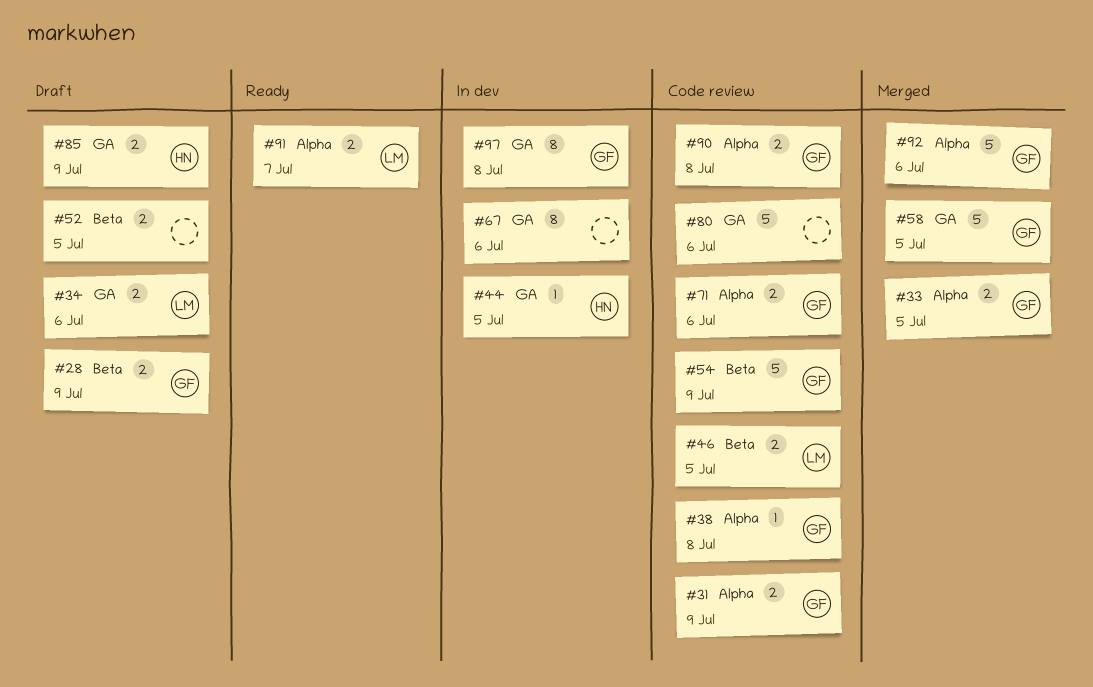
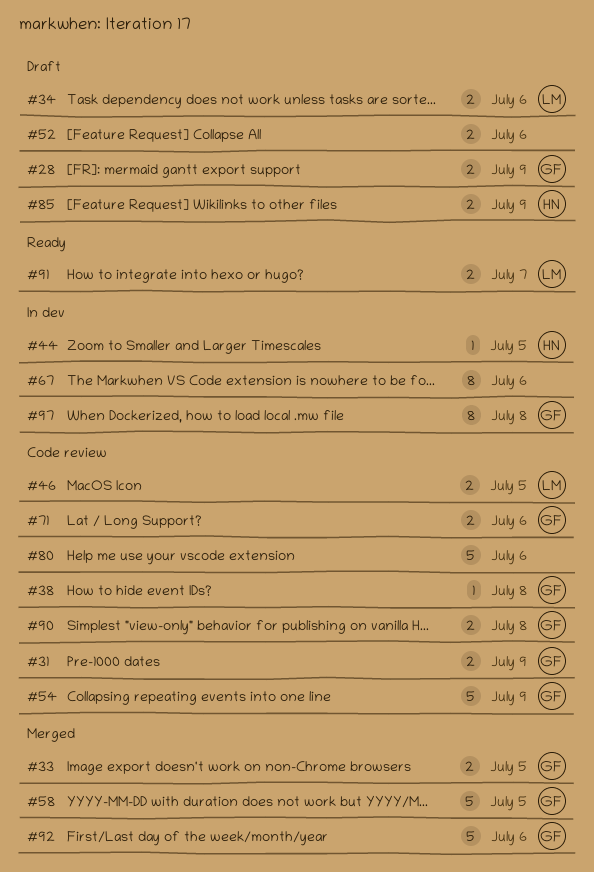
#52, due: Jul 5 -> Jul 6

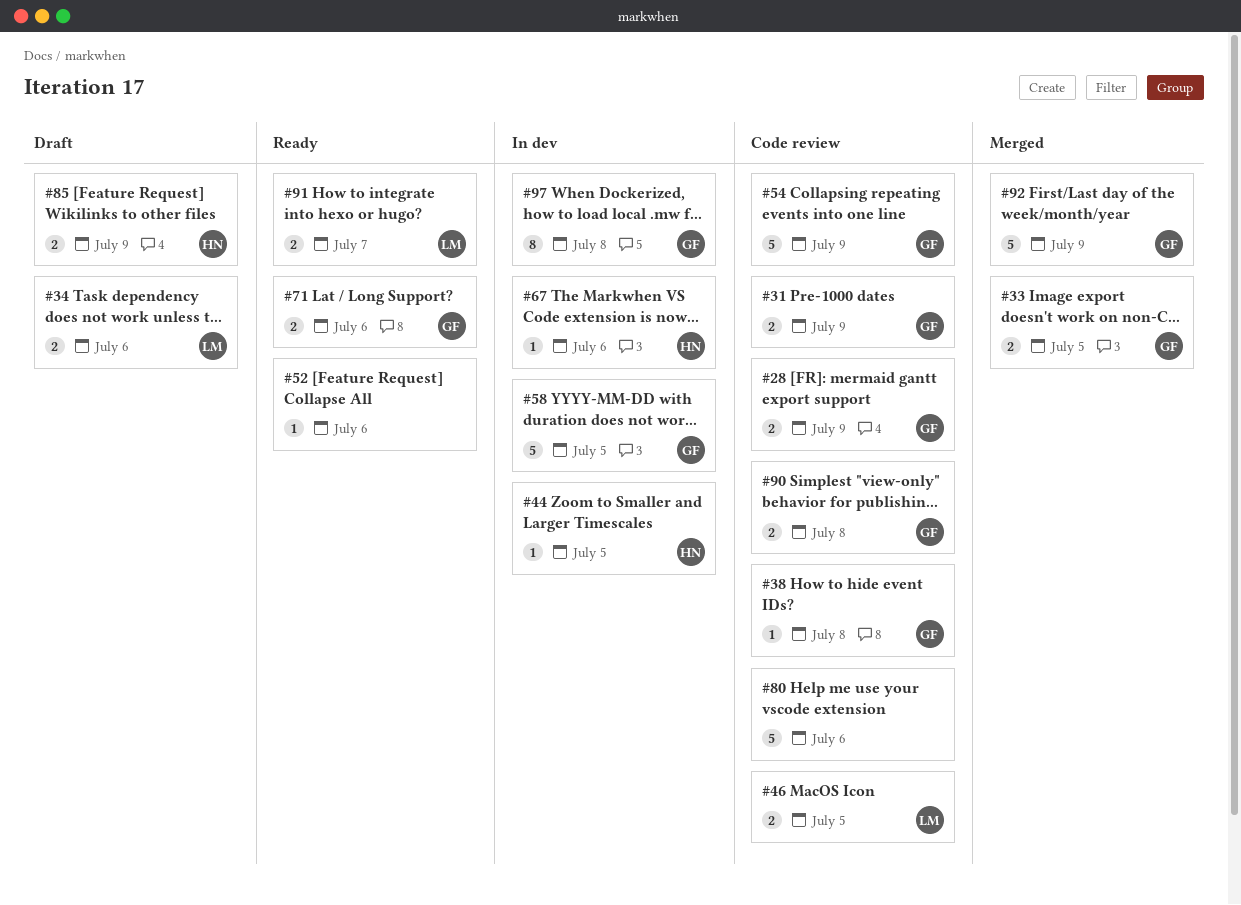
#28, status: Draft -> Code review
#52, status: Draft -> Ready
#52, estimate: 2 -> 1
#58, status: Merged -> In dev
#67, owner: none -> HN
#67, estimate: 8 -> 1
#71, status: Code review -> Ready
#92, due: Jul 6 -> Jul 9

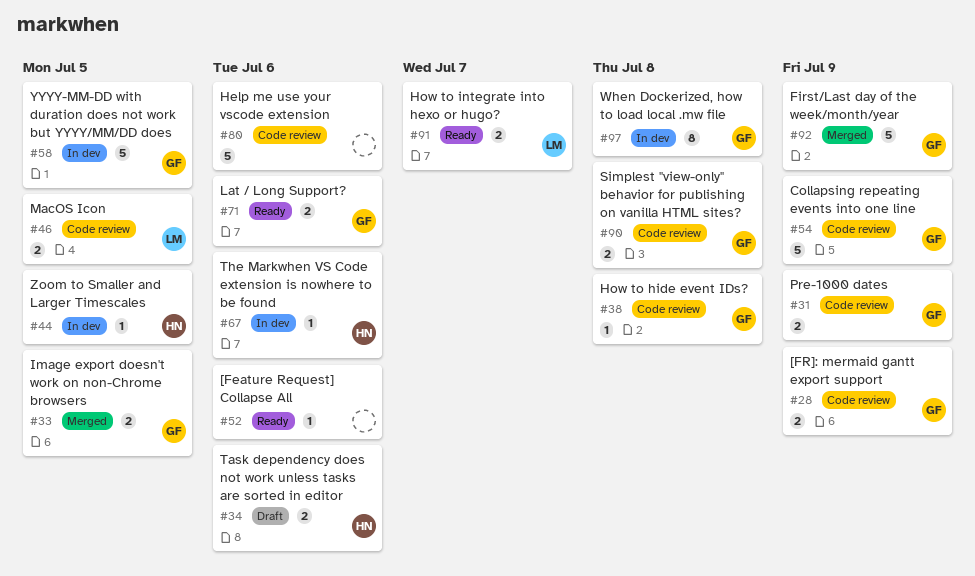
#34, owner: LM -> HN
#85: present -> none

